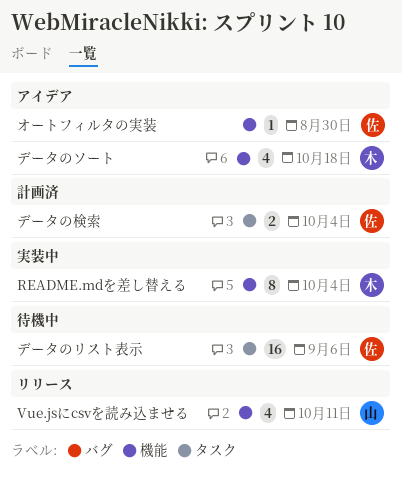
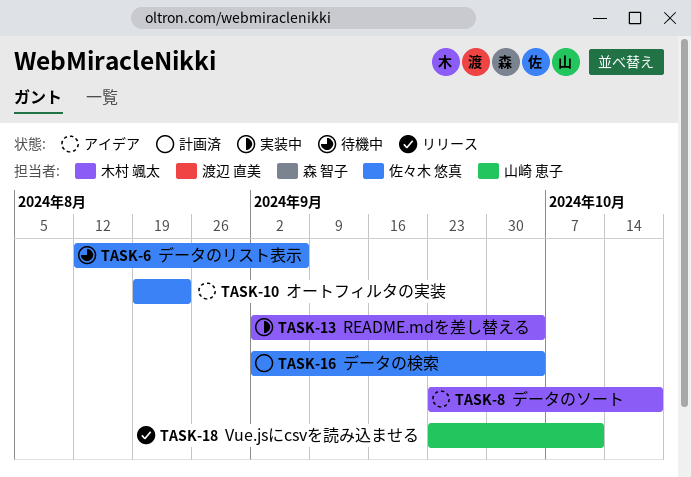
オートフィルタの実装, due: Aug 30 -> Aug 23

